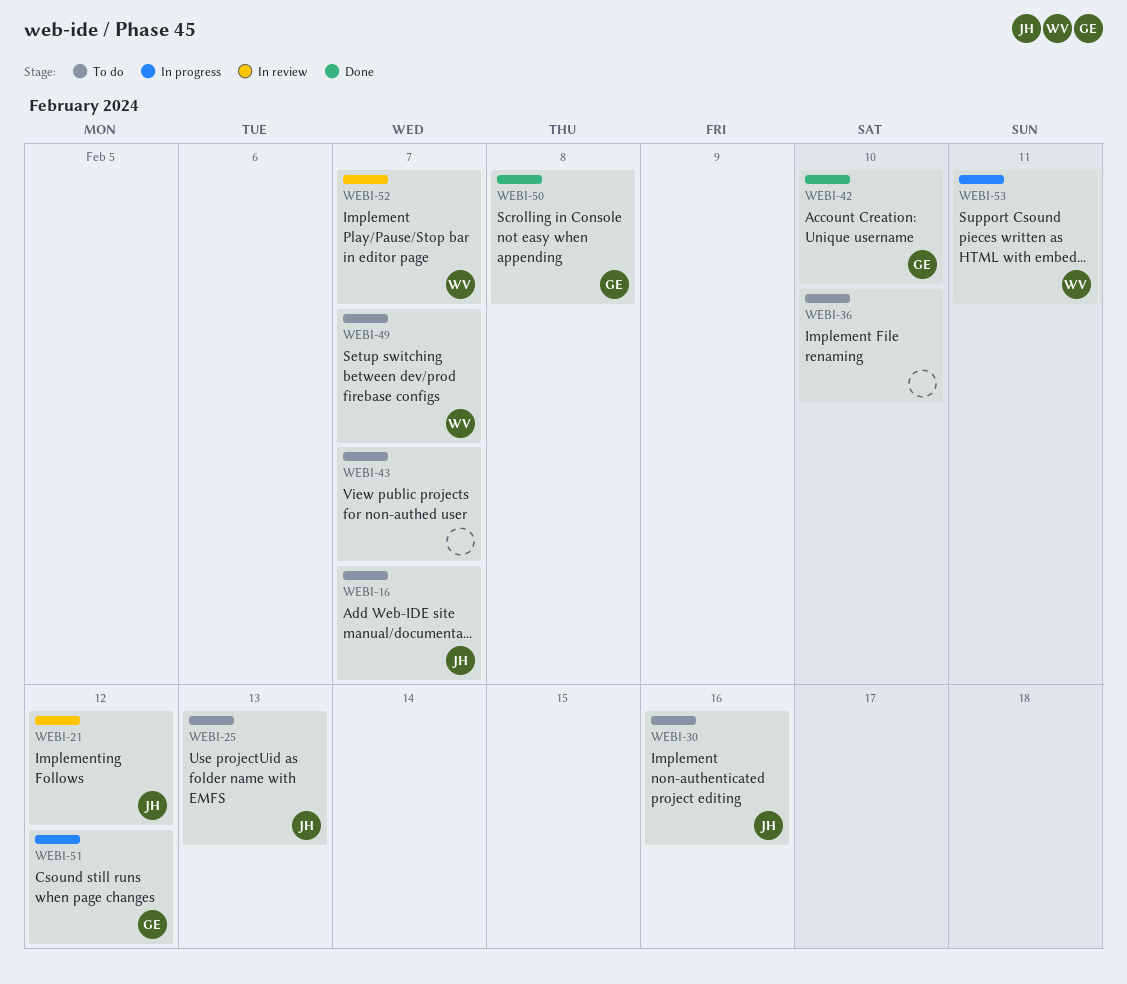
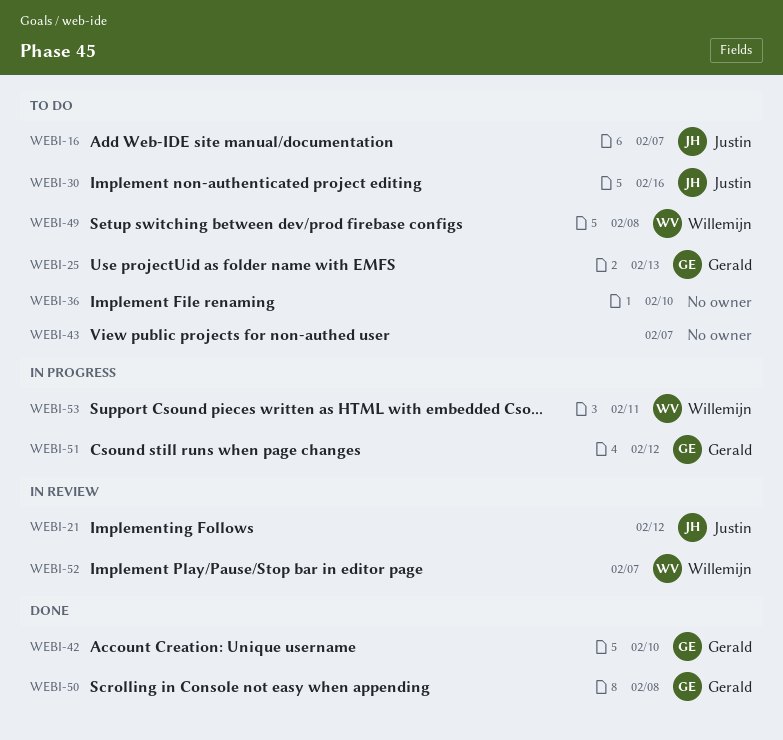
WEBI-25, owner: Justin -> Gerald
WEBI-49, due: Feb 7 -> Feb 8

